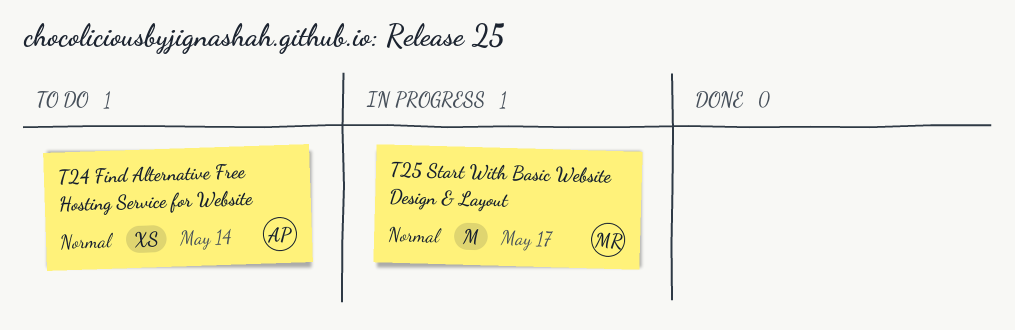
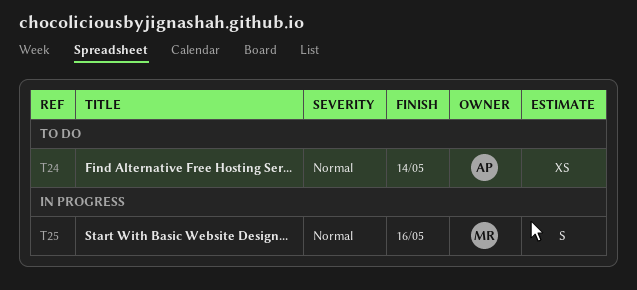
T25, estimate: M -> S
T25, due: May 17 -> May 16

